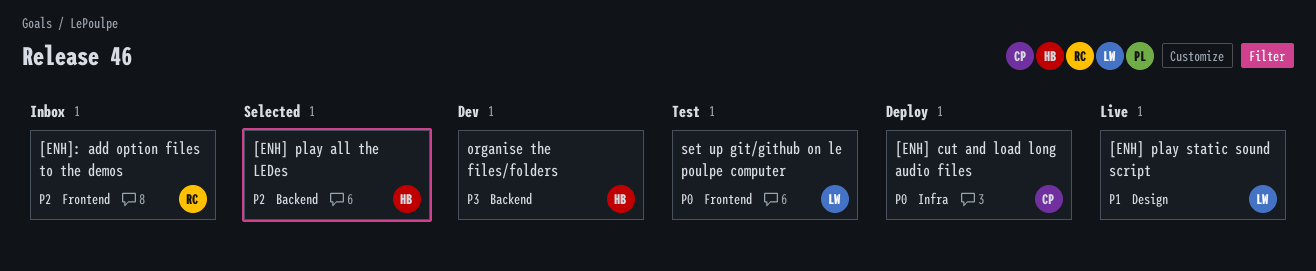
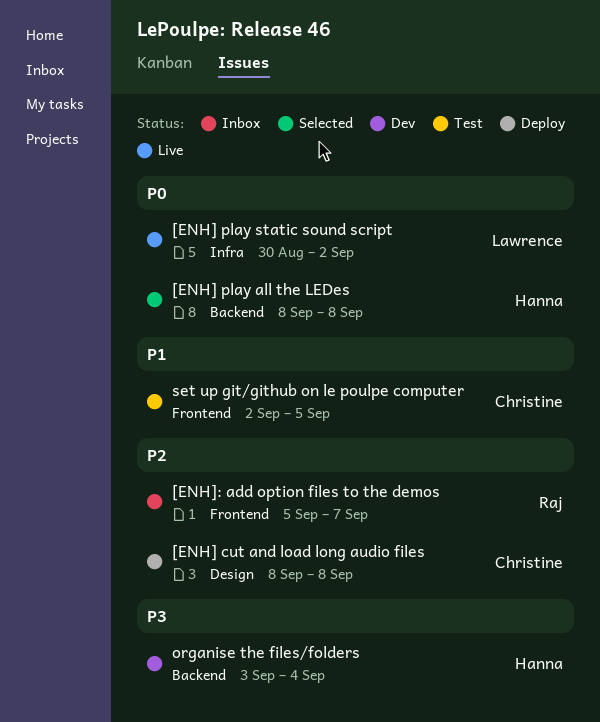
[ENH] cut and load long audio files, priority: P0 -> P2
[ENH] cut and load long audio files, label: Infra -> Design
[ENH] play all the LEDes, priority: P2 -> P0
[ENH] play static sound script, priority: P1 -> P0
[ENH] play static sound script, label: Design -> Infra
set up git/github on le poulpe computer, owner: Lawrence -> Christine
set up git/github on le poulpe computer, priority: P0 -> P1

